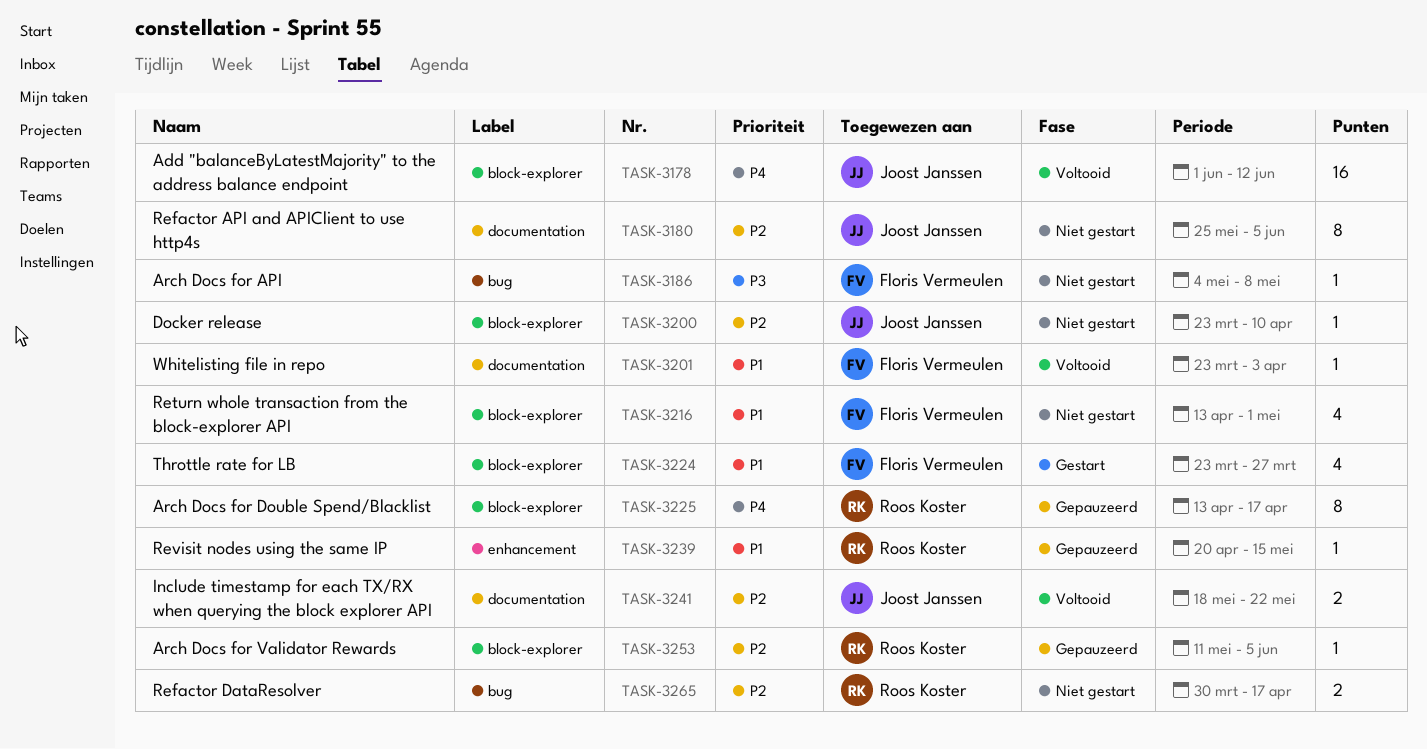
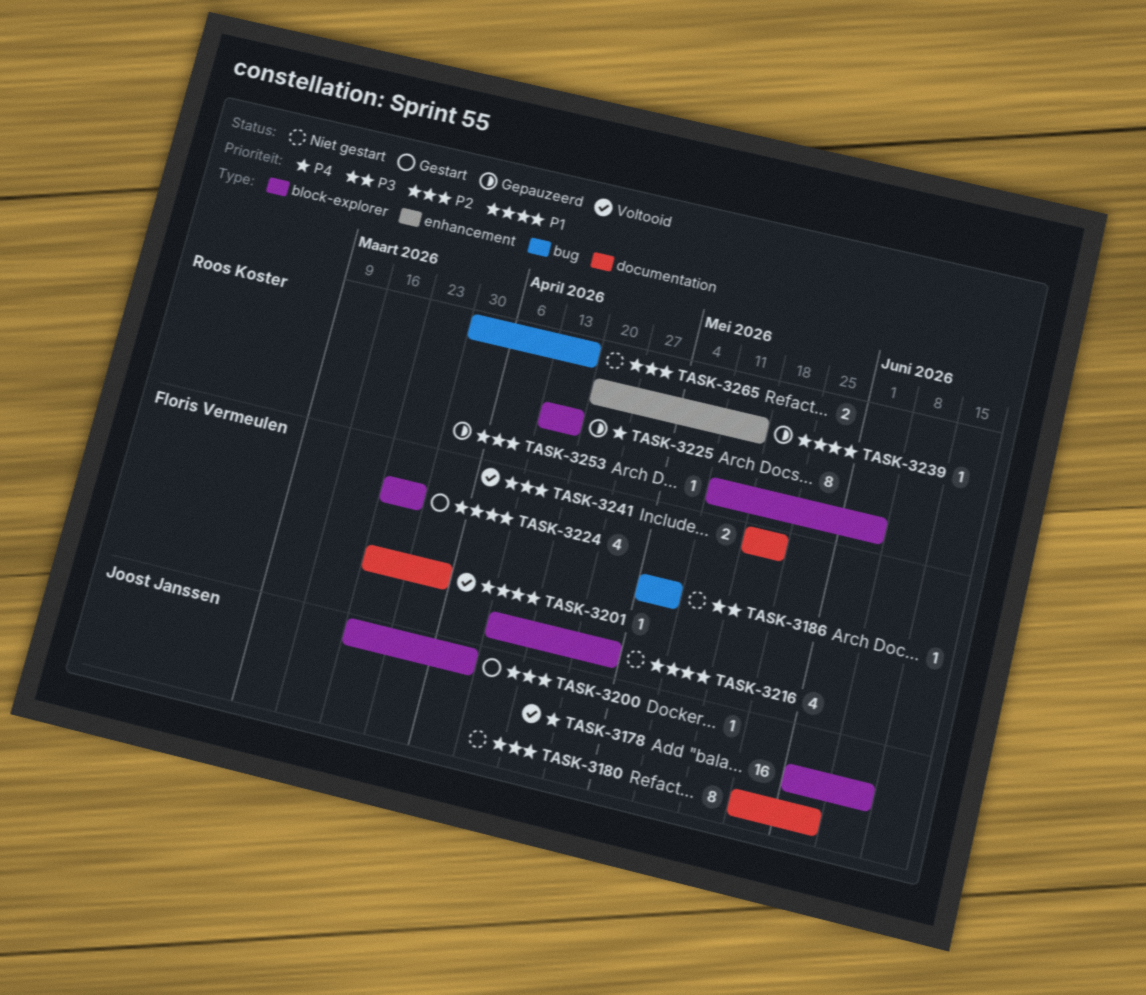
TASK-3200, status: Niet gestart -> Gestart
TASK-3241, owner: Joost Janssen -> Floris Vermeulen

